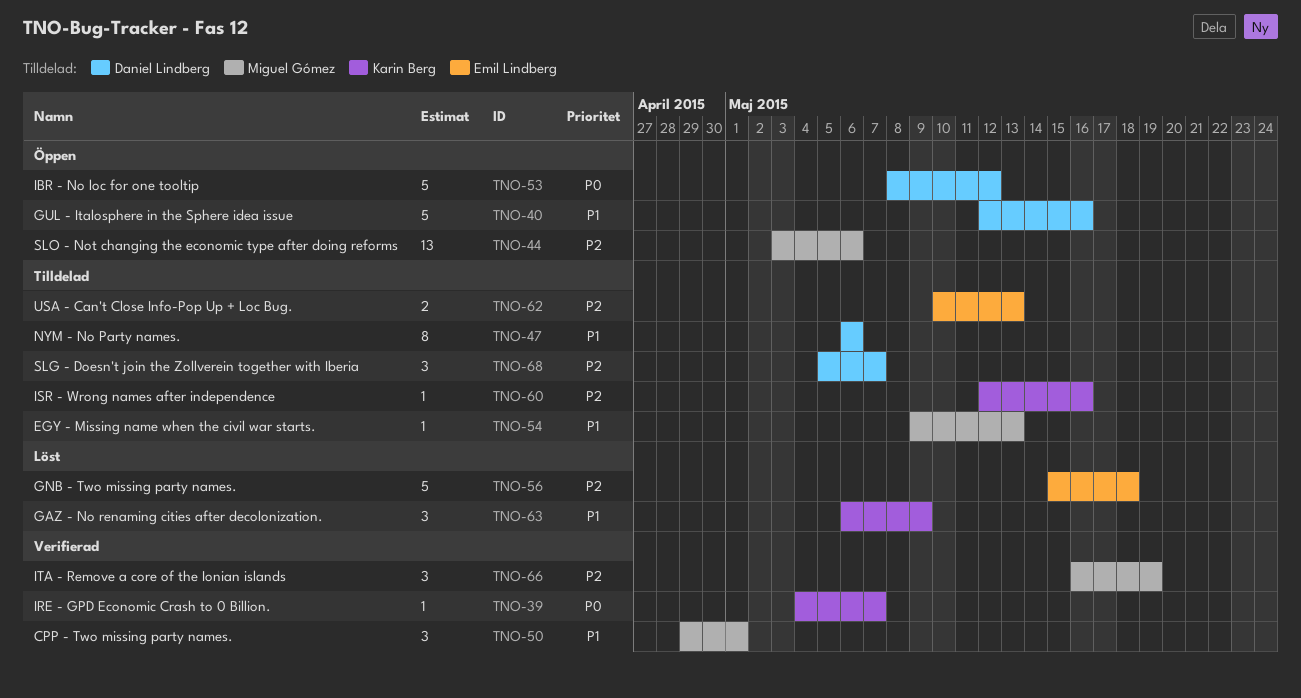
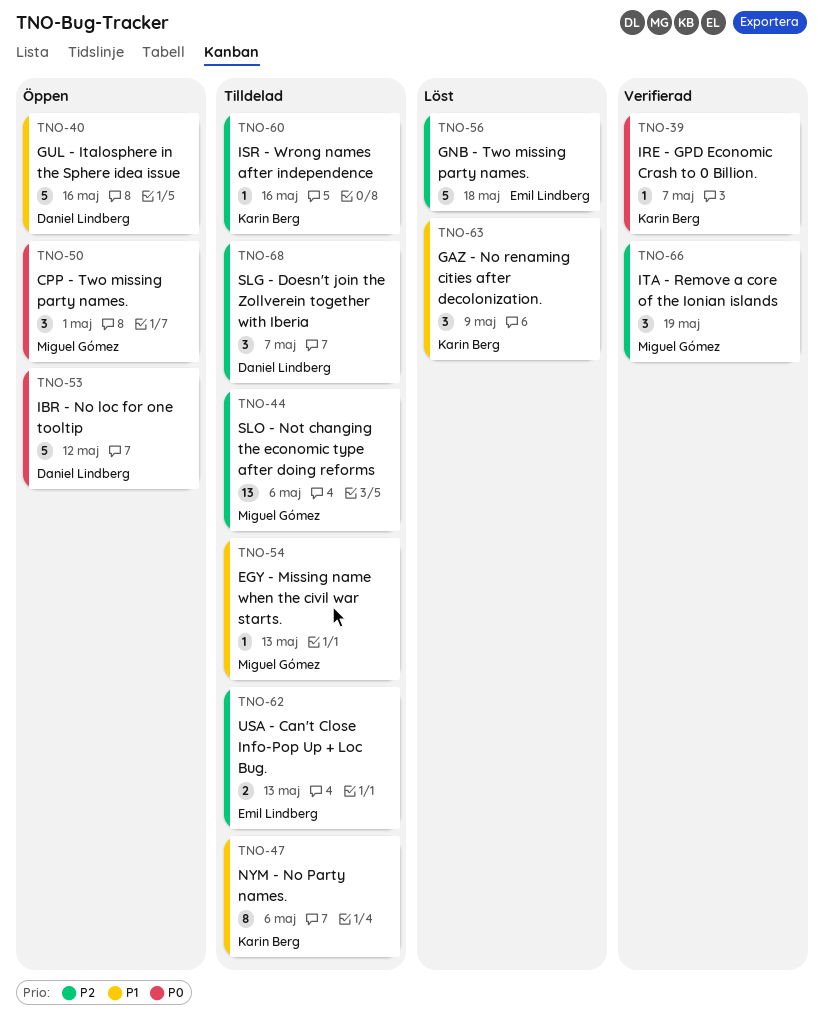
TNO-44, status: Öppen -> Tilldelad
TNO-47, owner: Daniel Lindberg -> Karin Berg
TNO-50, status: Verifierad -> Öppen
TNO-50, priority: P1 -> P0

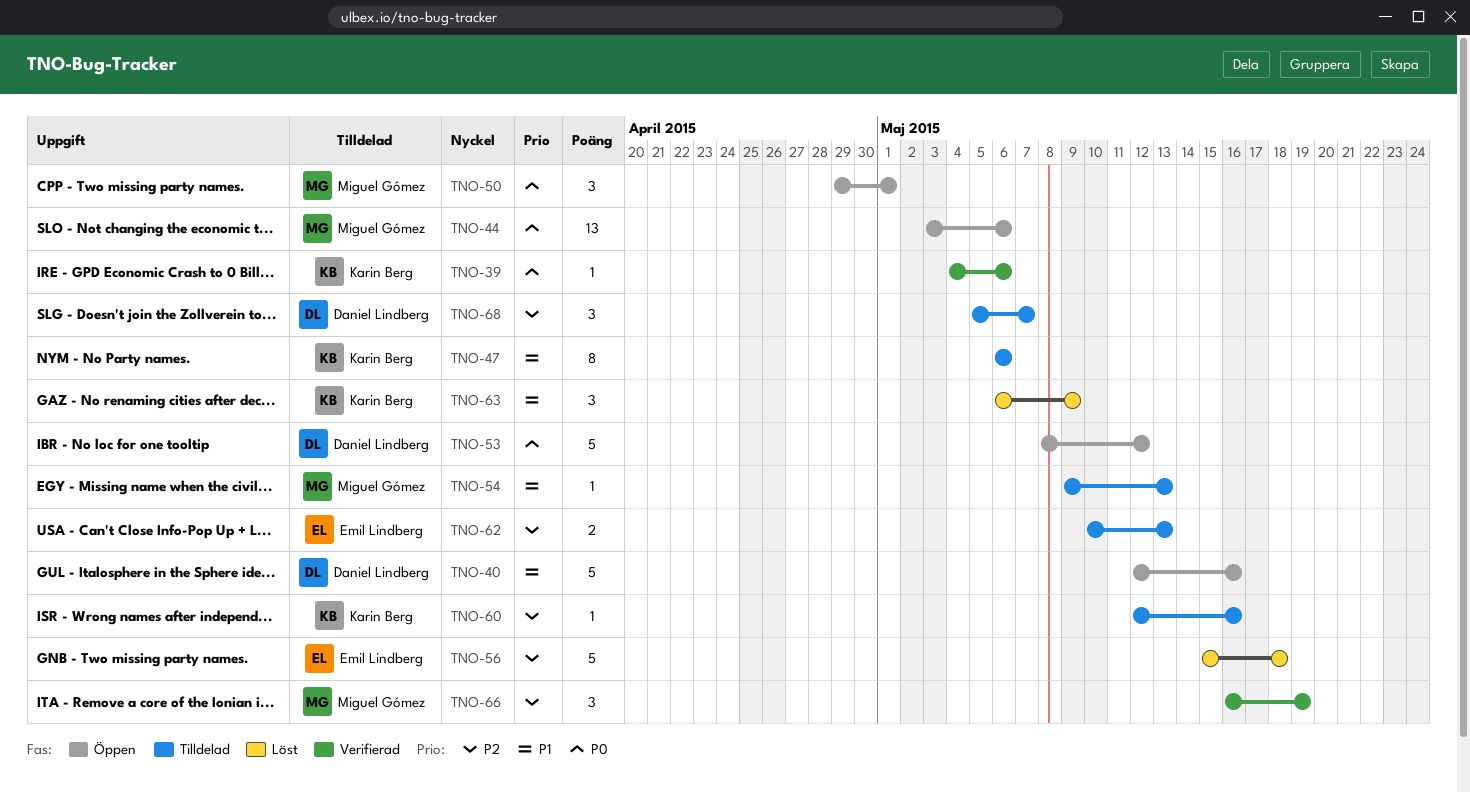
TNO-39, due: May 7 -> May 6
TNO-44, status: Tilldelad -> Öppen
TNO-44, priority: P2 -> P0

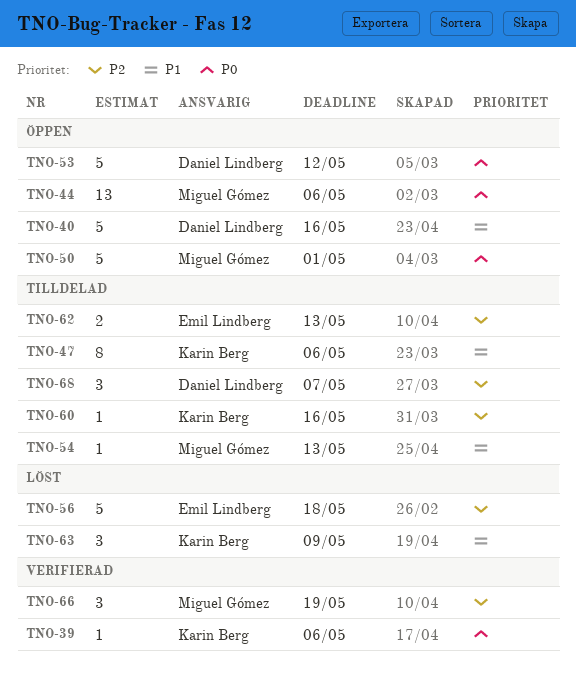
TNO-50, estimate: 3 -> 5

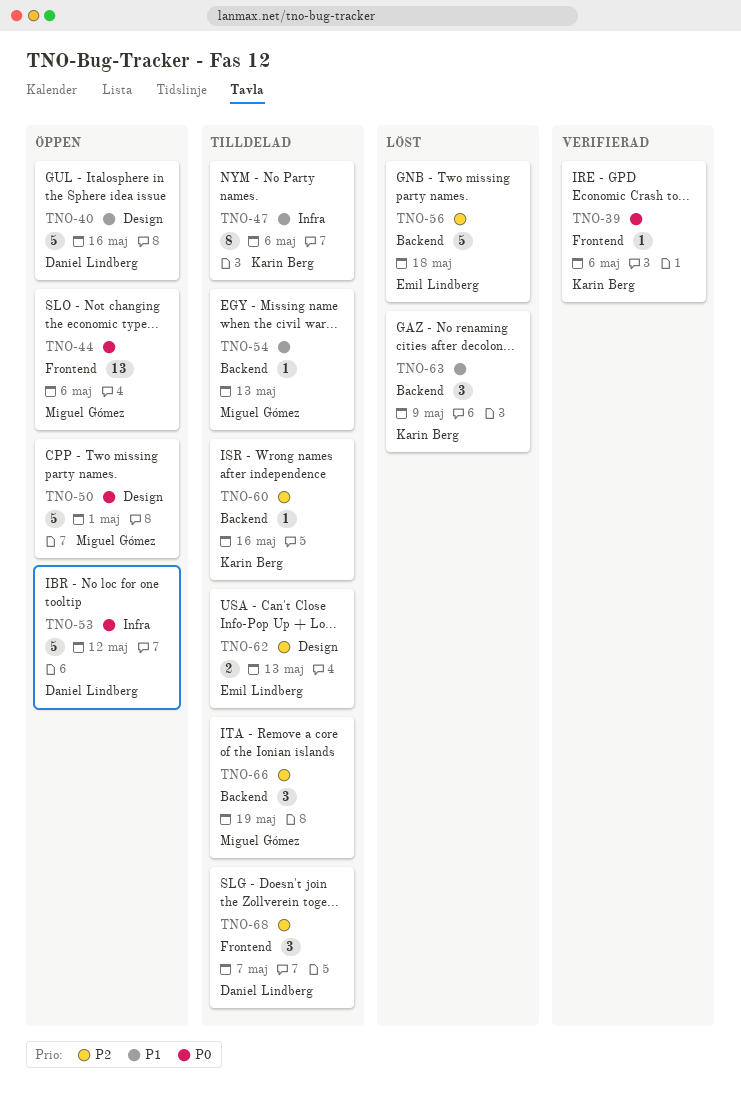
TNO-66, status: Verifierad -> Tilldelad

